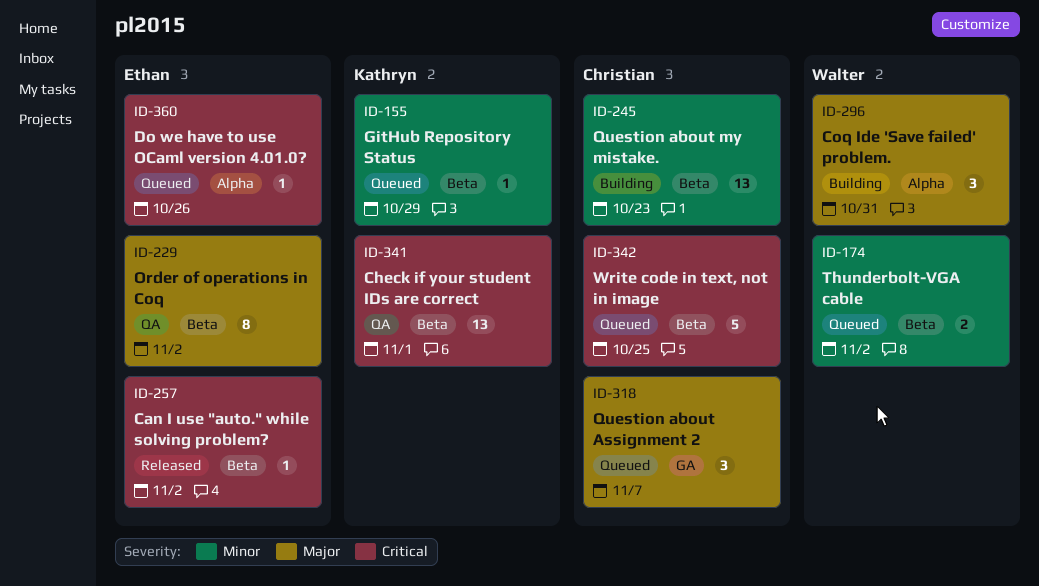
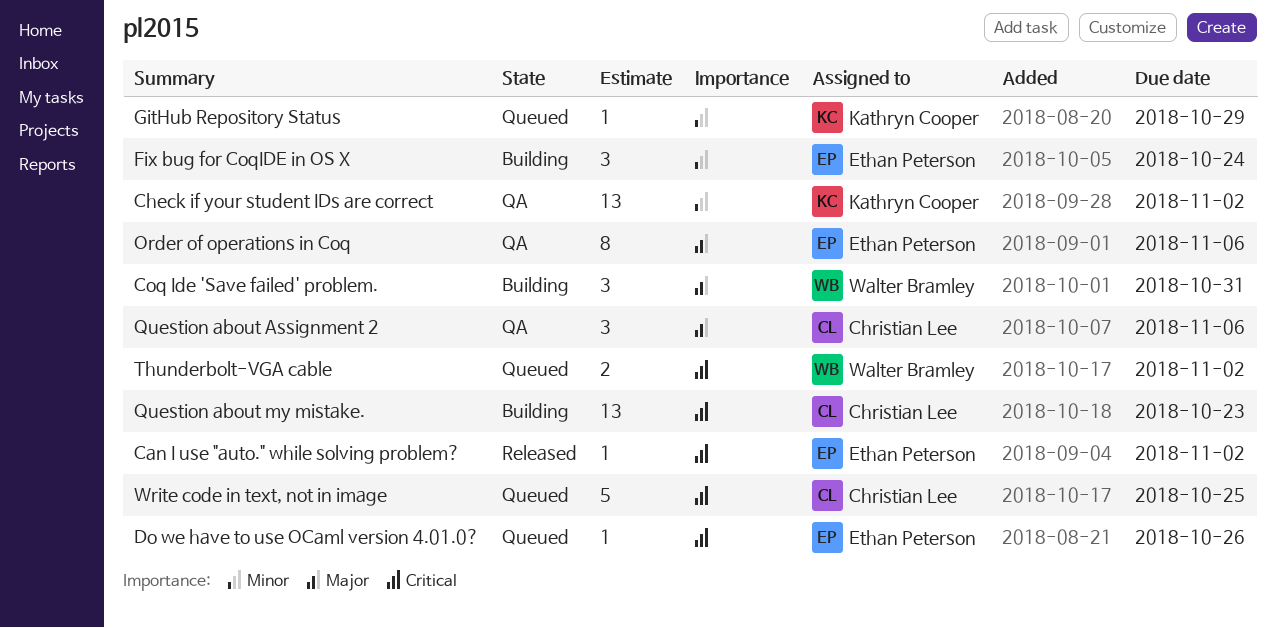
Check if your student IDs are correct, priority: Critical -> Minor
Check if your student IDs are correct, due: Nov 1 -> Nov 2
Fix bug for CoqIDE in OS X: none -> present
Order of operations in Coq, due: Nov 2 -> Nov 6
Question about Assignment 2, status: Queued -> QA
Question about Assignment 2, due: Nov 7 -> Nov 6
Question about my mistake., priority: Minor -> Critical
Thunderbolt-VGA cable, priority: Minor -> Critical

